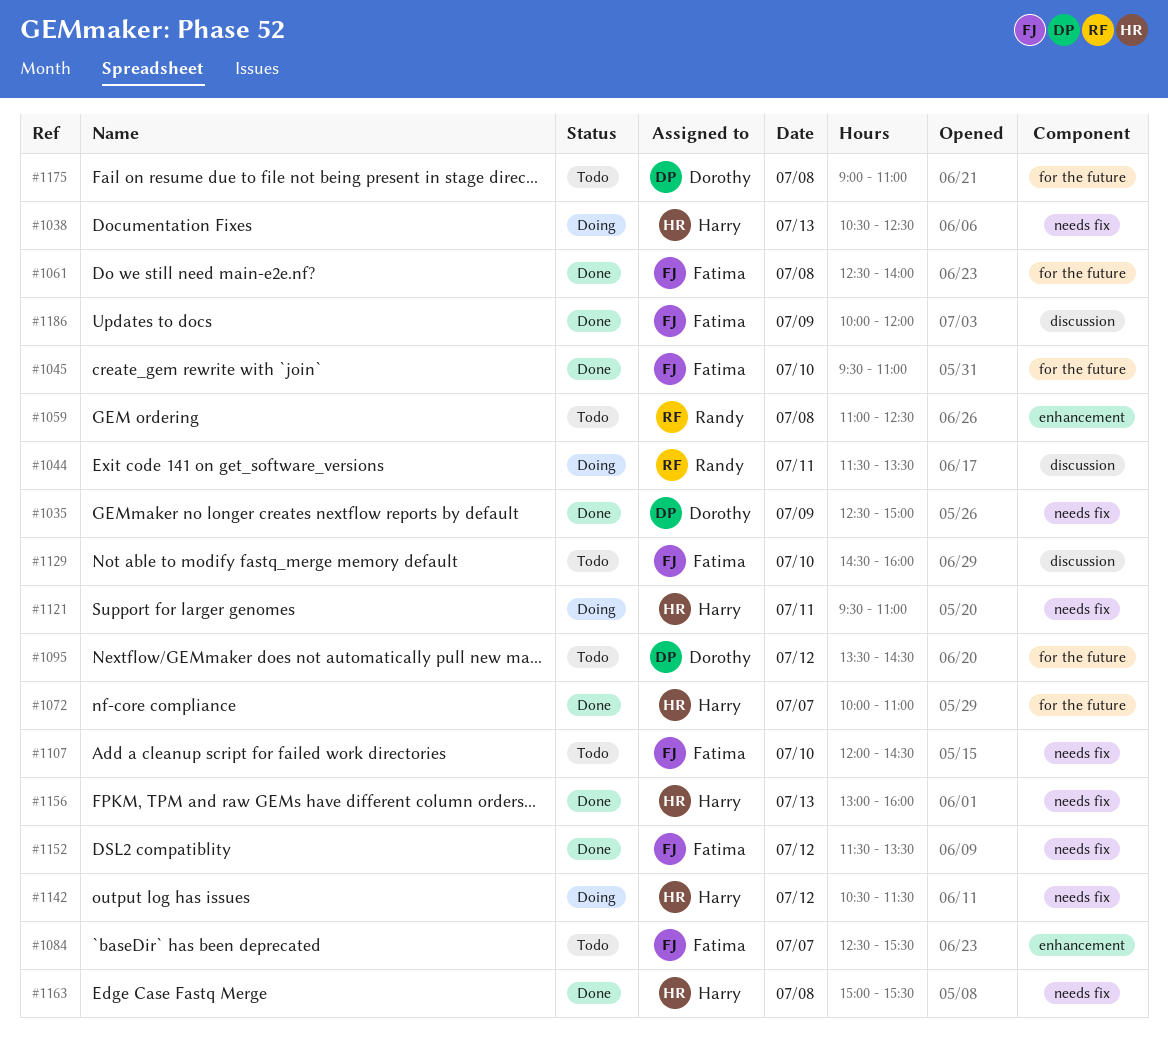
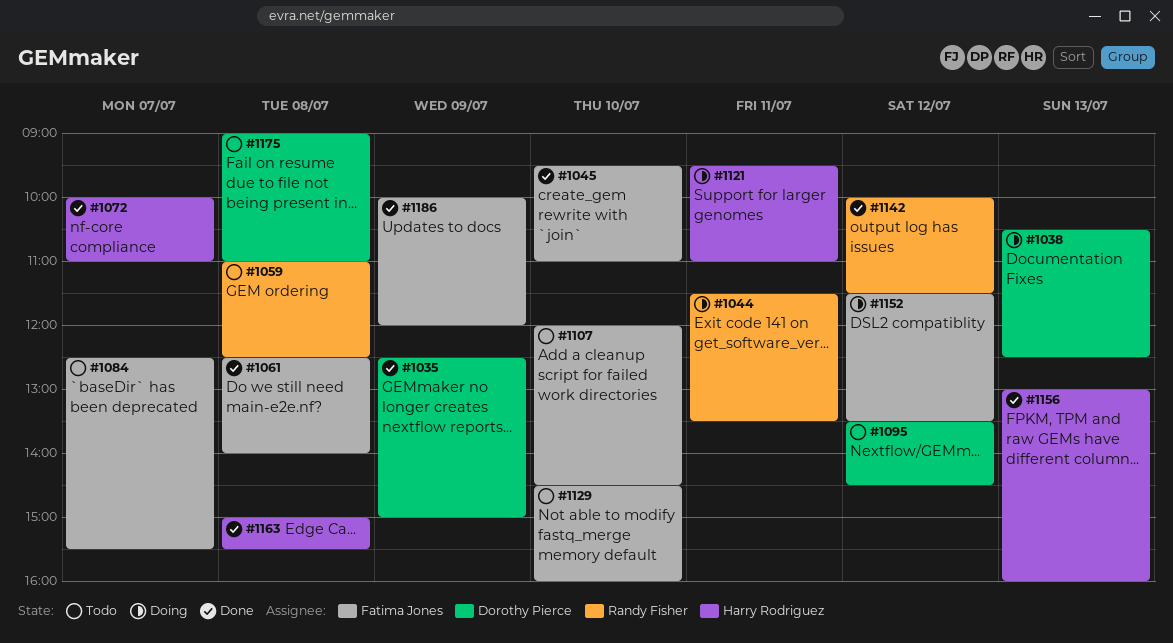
#1038, owner: Harry Rodriguez -> Dorothy Pierce
#1142, status: Doing -> Done
#1142, owner: Harry Rodriguez -> Randy Fisher
#1142, begins: 10:30 -> 10:00
#1152, status: Done -> Doing

